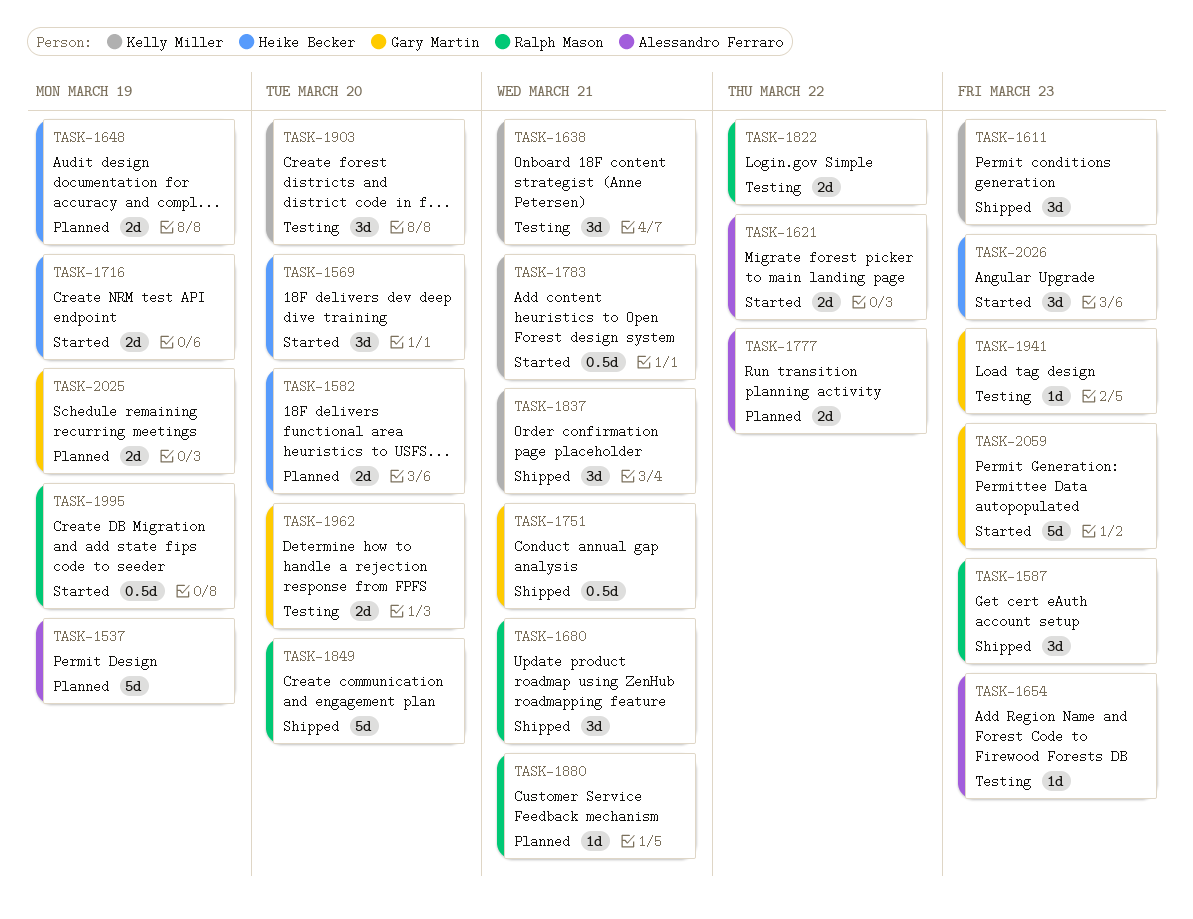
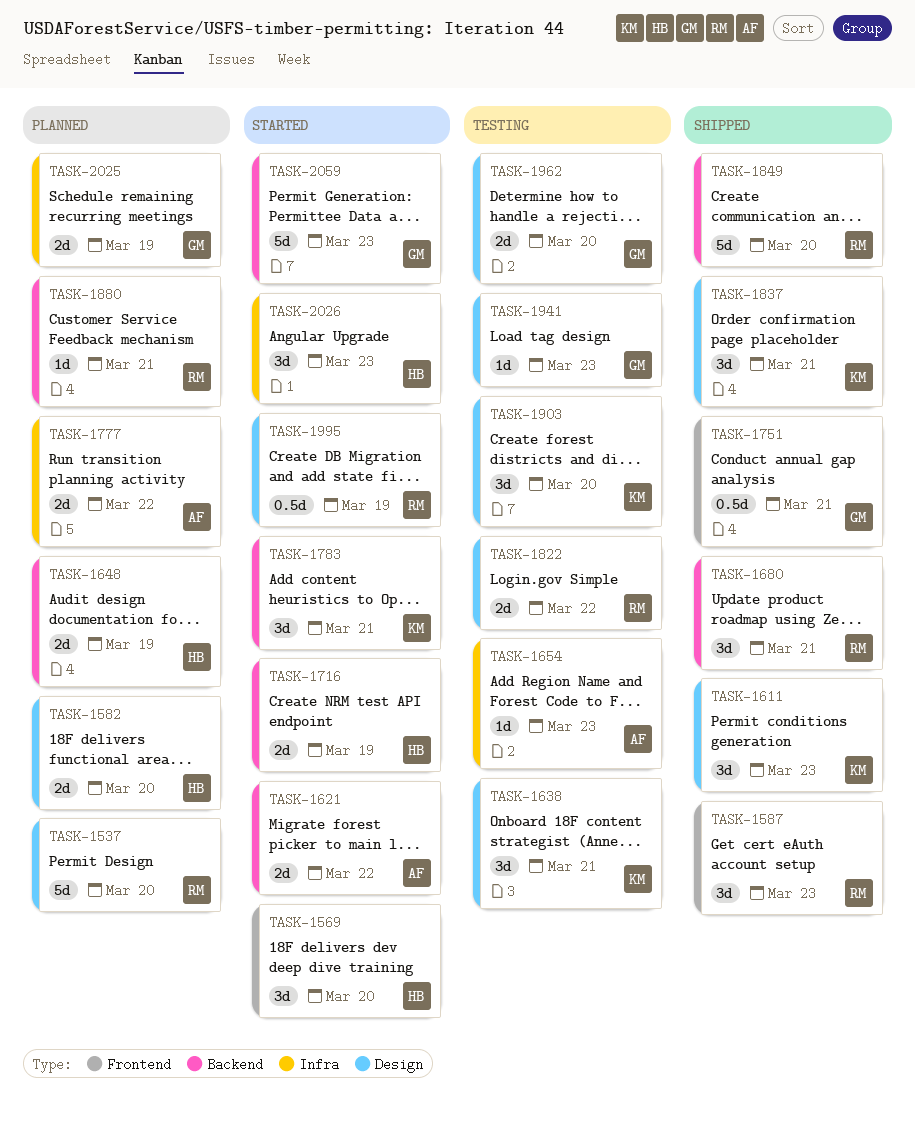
TASK-1537, owner: Alessandro Ferraro -> Ralph Mason
TASK-1537, due: Mar 19 -> Mar 20
TASK-1783, estimate: 0.5d -> 3d

